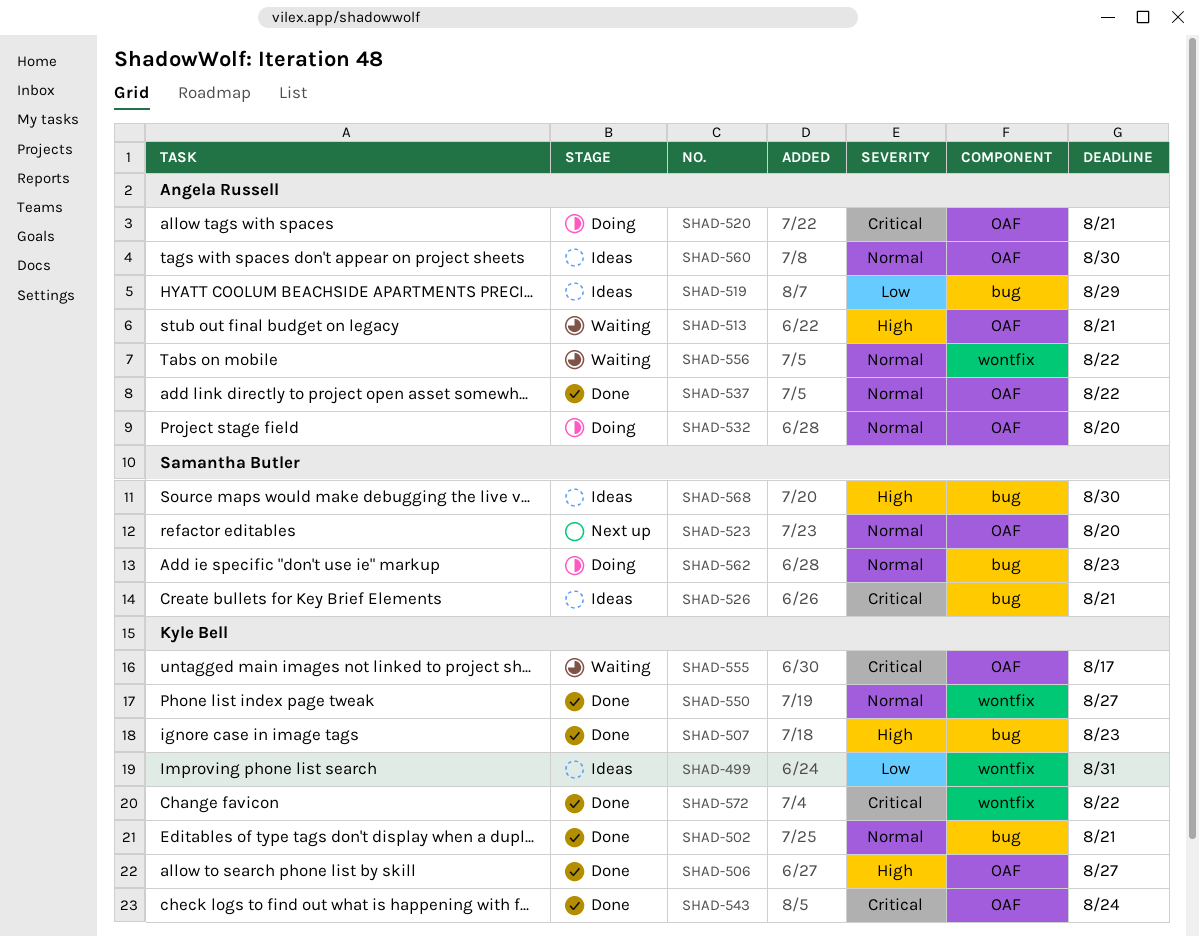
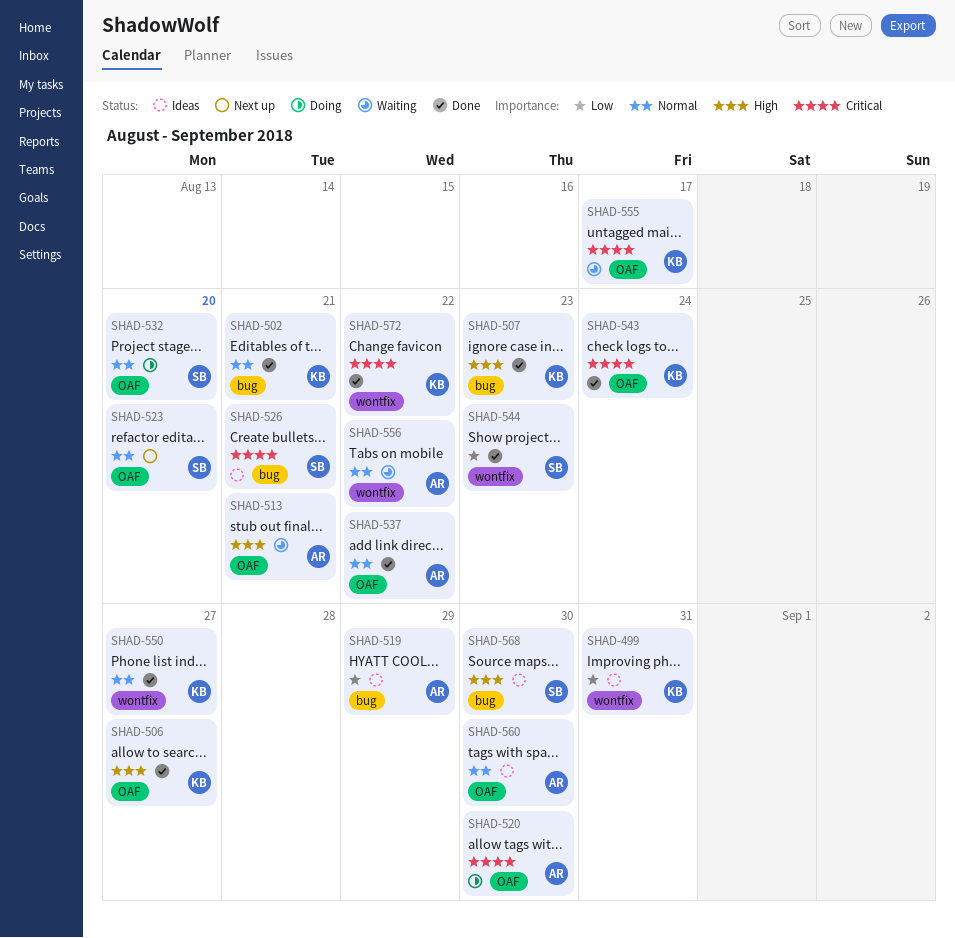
SHAD-520, due: Aug 21 -> Aug 30
SHAD-532, owner: Angela Russell -> Samantha Butler
SHAD-544: none -> present
SHAD-562: present -> none

